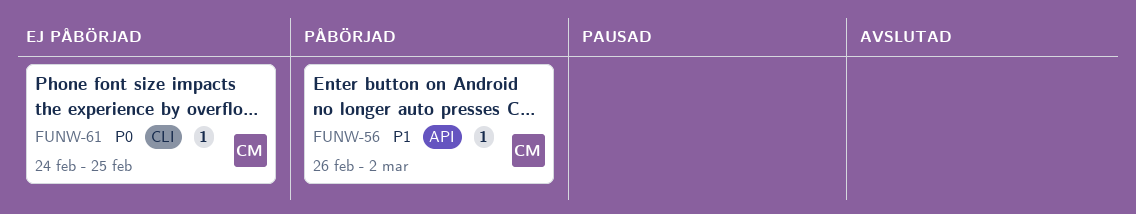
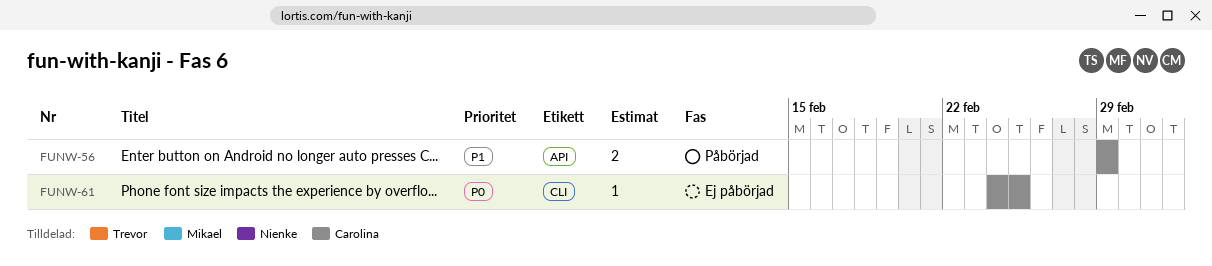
FUNW-56, estimate: 1 -> 2
FUNW-56, start: Feb 26 -> Feb 29
FUNW-56, due: Mar 2 -> Feb 29

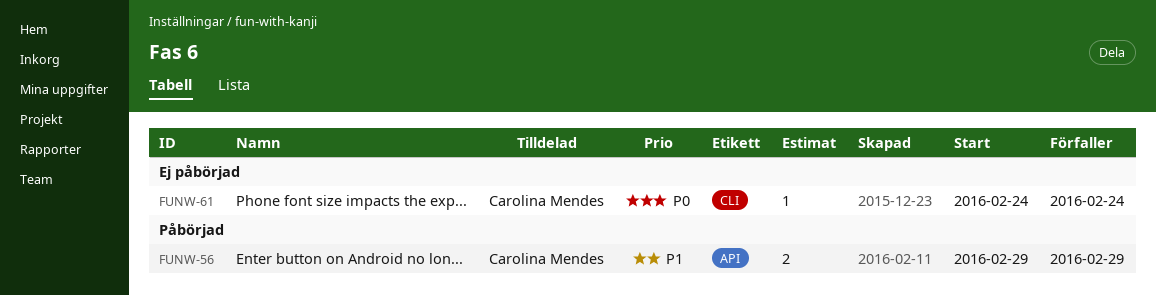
FUNW-61, due: Feb 25 -> Feb 24

